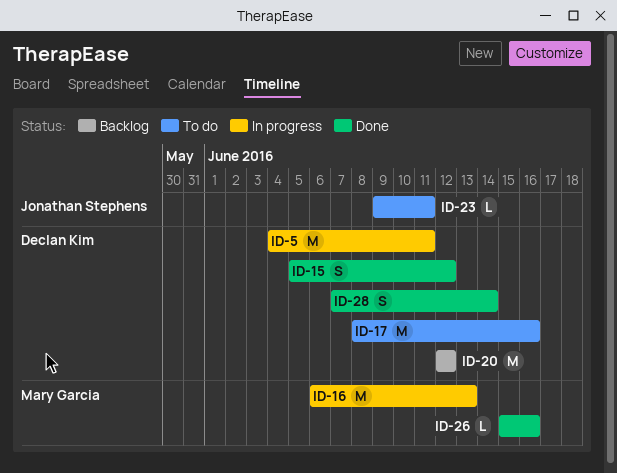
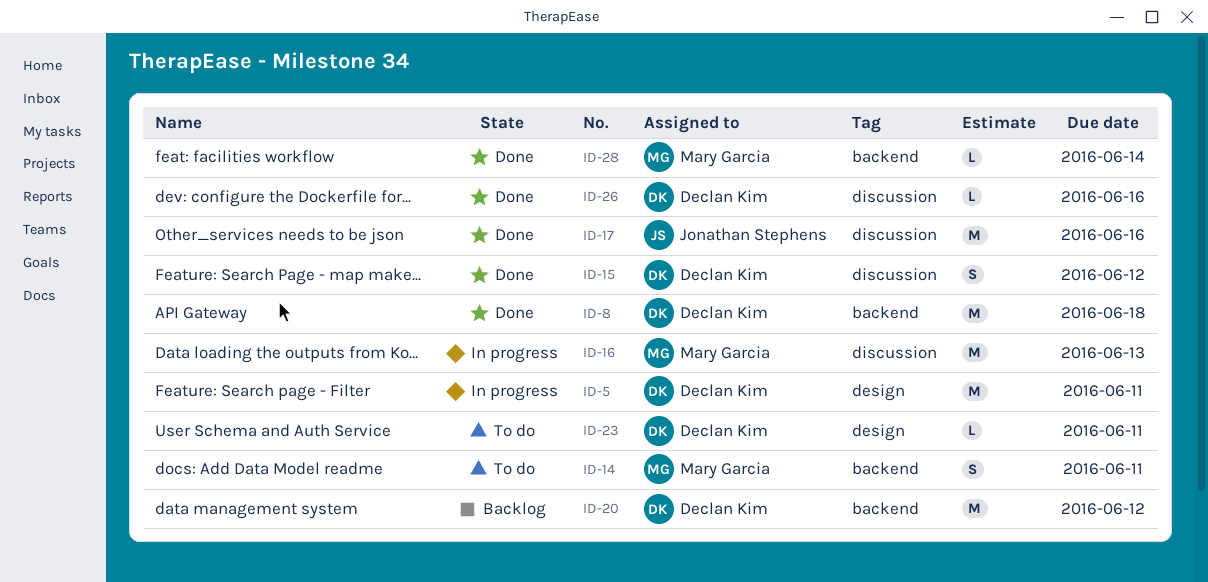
ID-8: none -> present
ID-14: none -> present
ID-17, status: To do -> Done
ID-17, owner: Declan Kim -> Jonathan Stephens
ID-23, owner: Jonathan Stephens -> Declan Kim
ID-26, owner: Mary Garcia -> Declan Kim
ID-28, owner: Declan Kim -> Mary Garcia
ID-28, estimate: S -> L

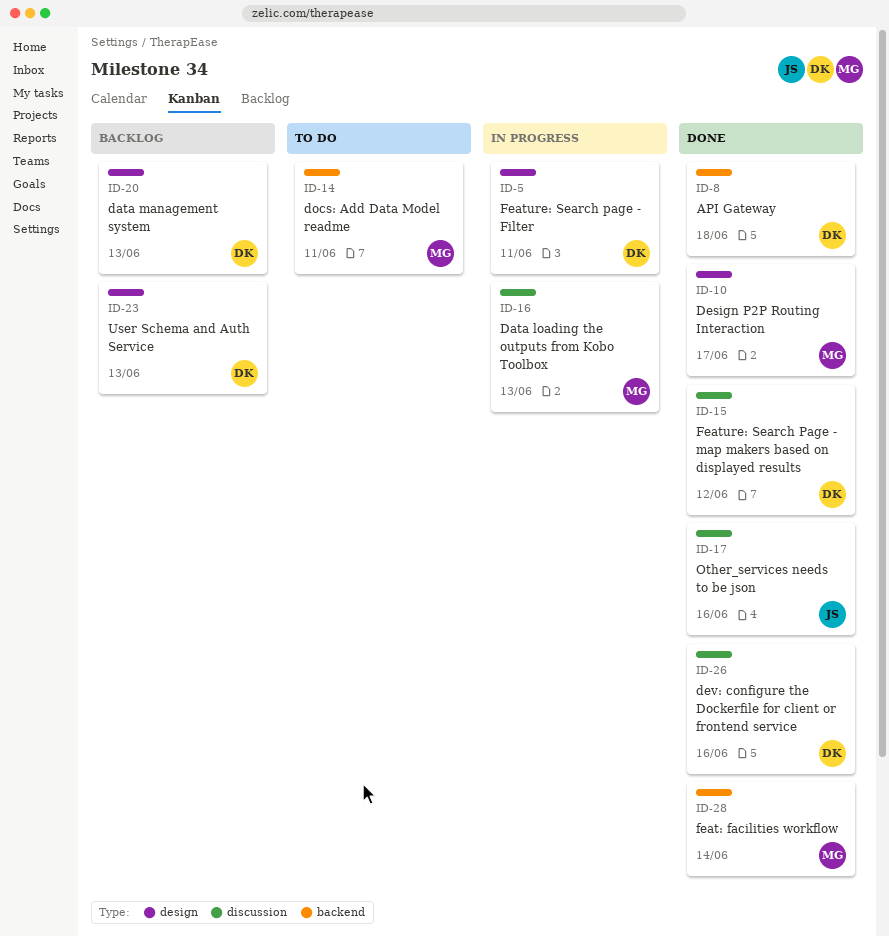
ID-10: none -> present
ID-20, label: backend -> design
ID-20, due: Jun 12 -> Jun 13
ID-23, status: To do -> Backlog
ID-23, due: Jun 11 -> Jun 13

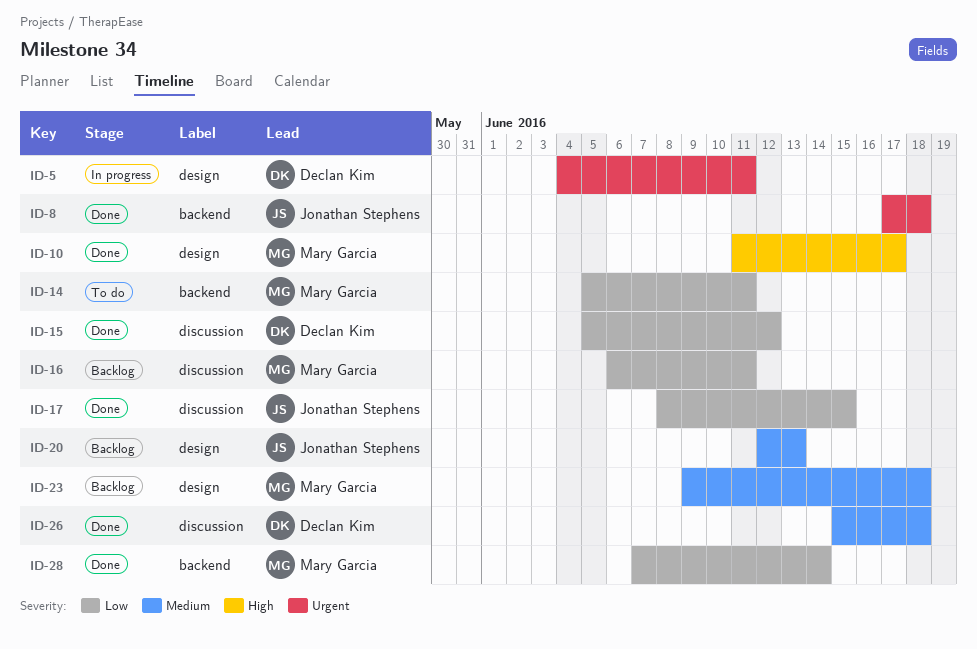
ID-8, owner: Declan Kim -> Jonathan Stephens
ID-16, status: In progress -> Backlog
ID-16, due: Jun 13 -> Jun 11
ID-17, due: Jun 16 -> Jun 15
ID-20, owner: Declan Kim -> Jonathan Stephens
ID-23, owner: Declan Kim -> Mary Garcia
ID-23, due: Jun 13 -> Jun 18
ID-26, due: Jun 16 -> Jun 18

